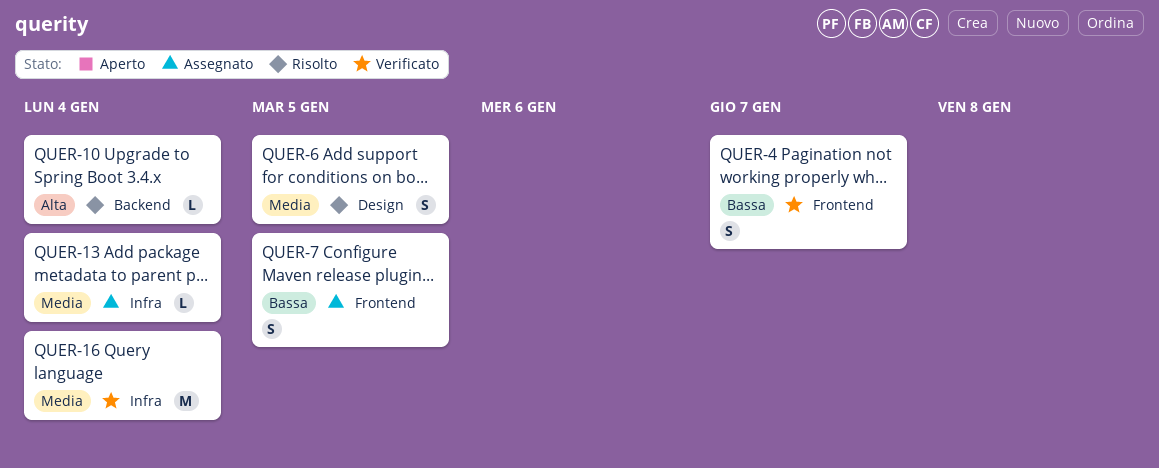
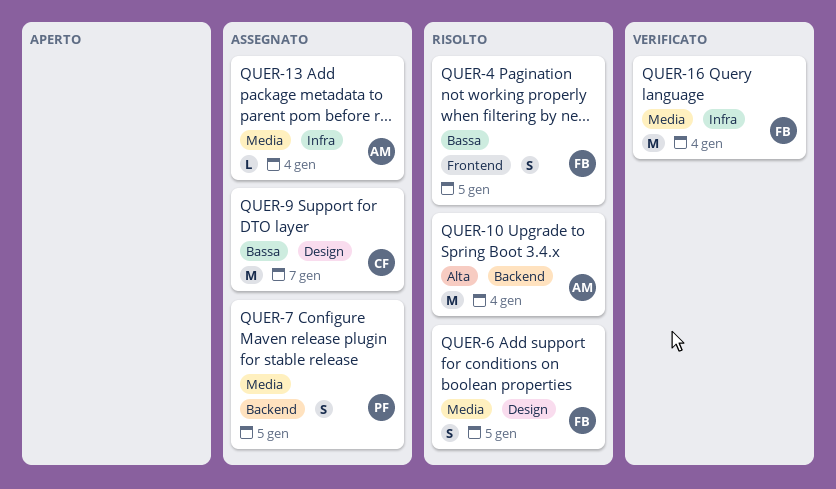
QUER-4, status: Verificato -> Risolto
QUER-4, due: Jan 7 -> Jan 5
QUER-7, priority: Bassa -> Media
QUER-7, label: Frontend -> Backend
QUER-9: none -> present
QUER-10, estimate: L -> M

